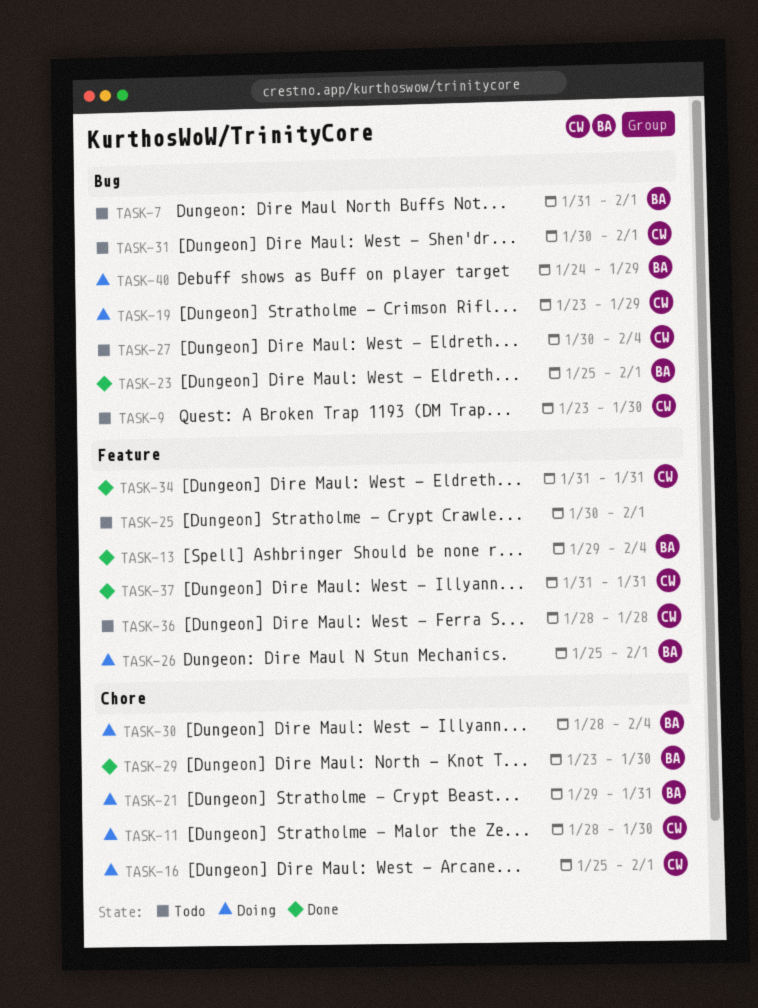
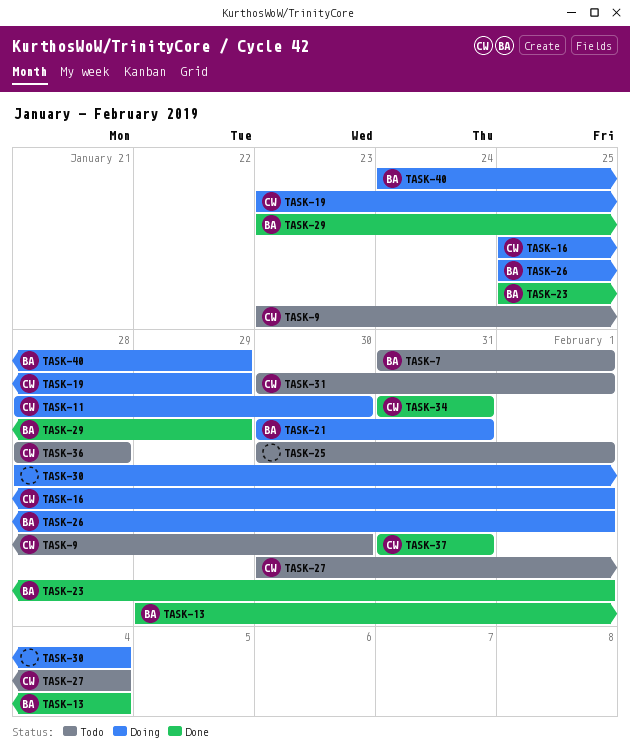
TASK-21, start: Jan 29 -> Jan 30
TASK-29, due: Jan 30 -> Jan 29
TASK-30, owner: BA -> none

